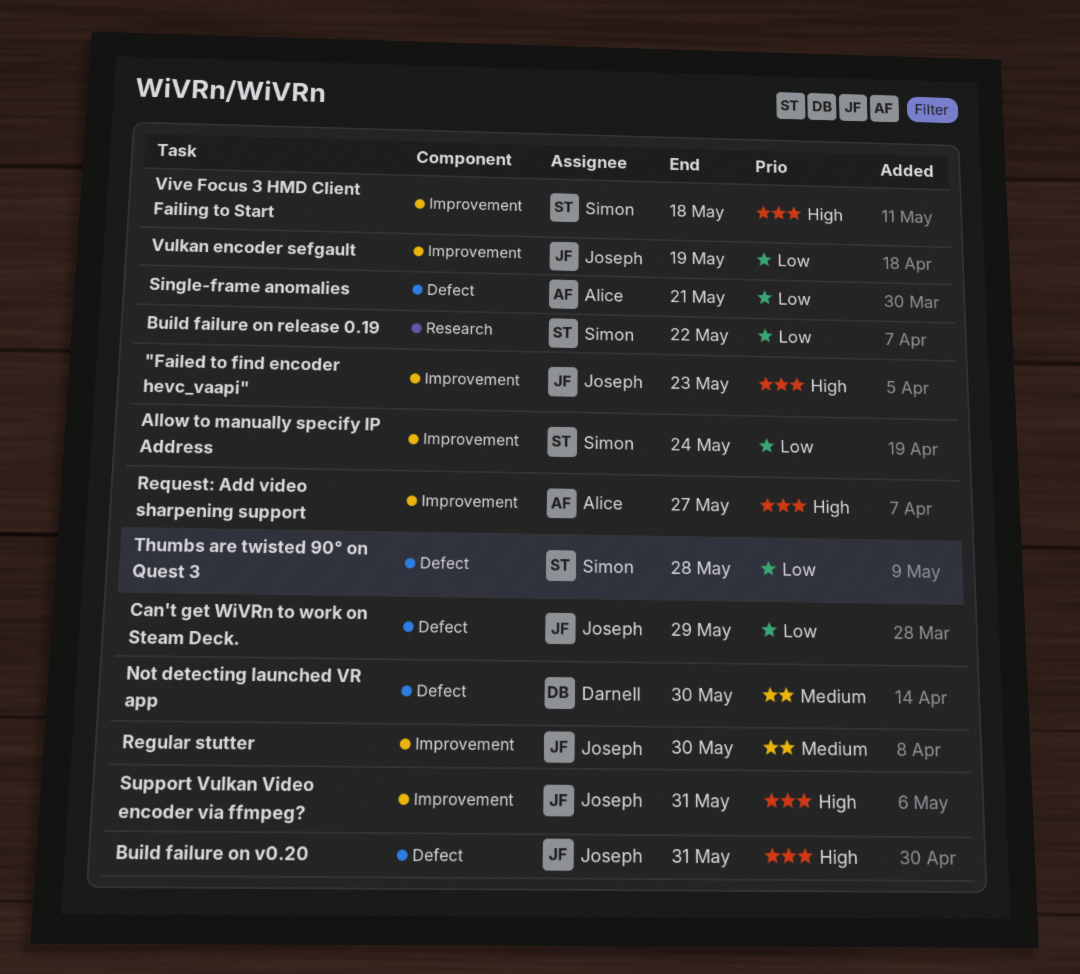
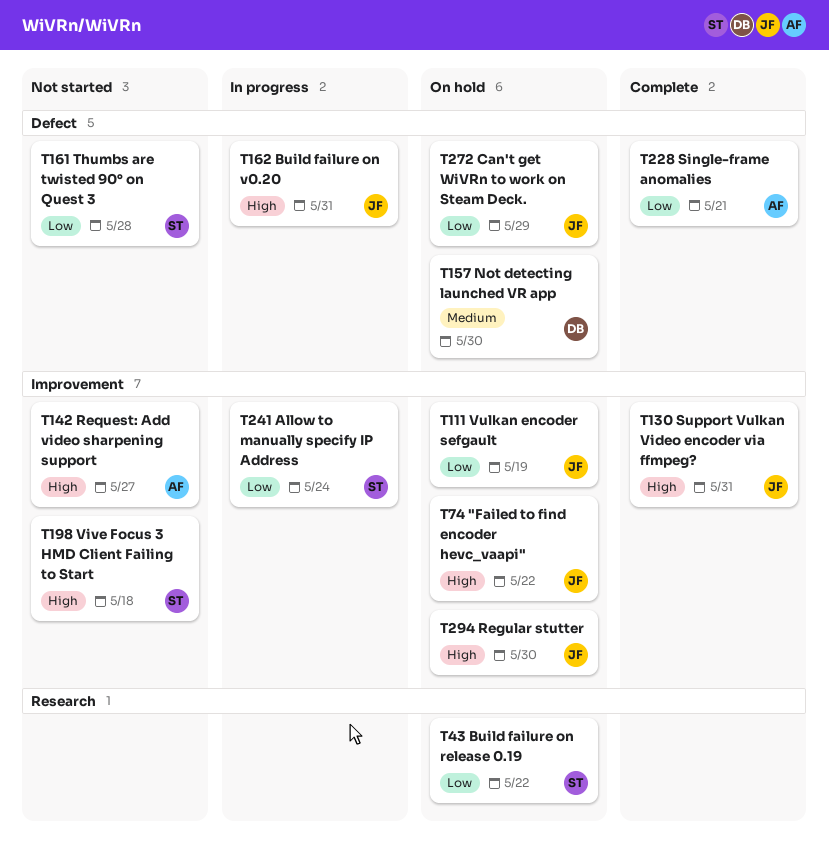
"Failed to find encoder hevc_vaapi", due: May 23 -> May 22
Regular stutter, priority: Medium -> High

